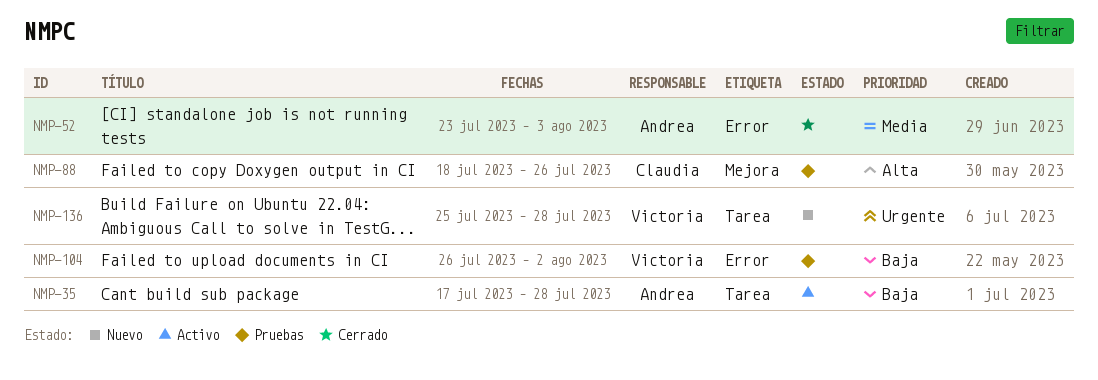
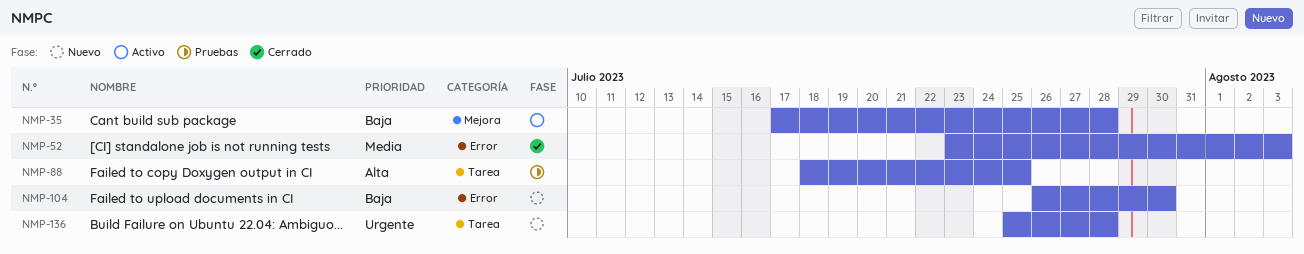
NMP-35, label: Tarea -> Mejora
NMP-88, label: Mejora -> Tarea
NMP-88, due: Jul 26 -> Jul 25
NMP-104, status: Pruebas -> Nuevo
NMP-104, due: Aug 2 -> Jul 30

